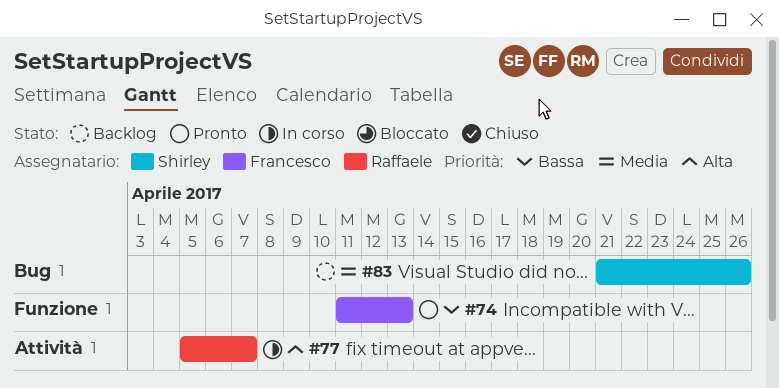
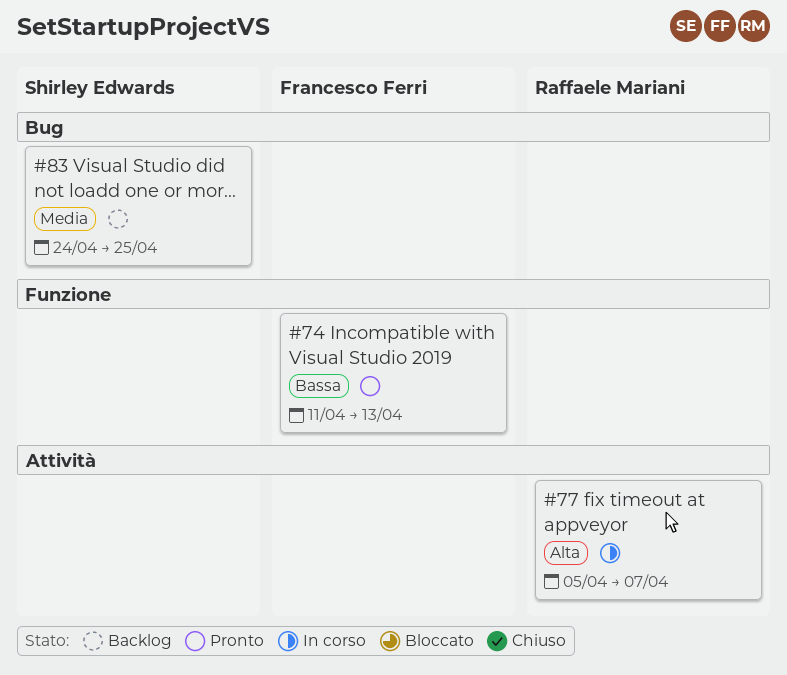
#83, start: Apr 21 -> Apr 24
#83, due: Apr 26 -> Apr 25

